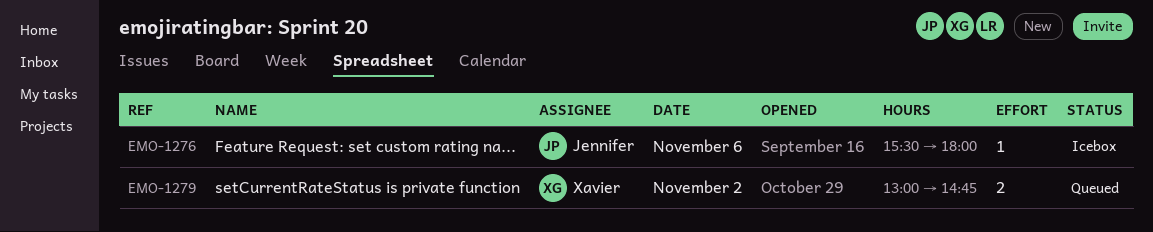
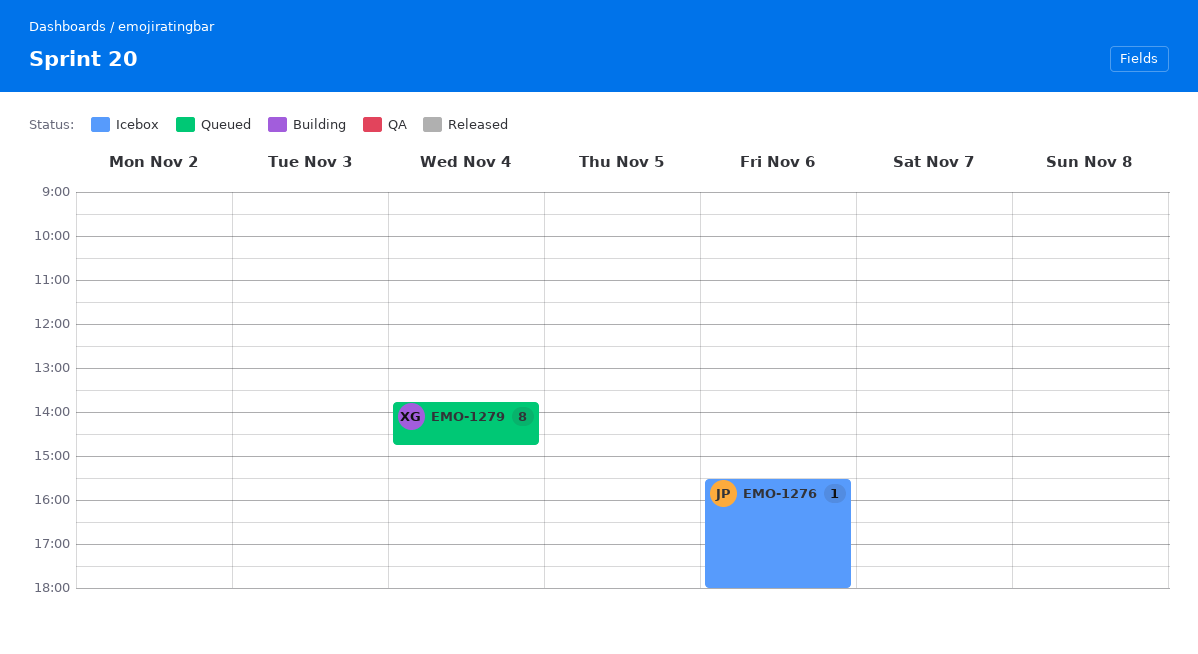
EMO-1279, estimate: 2 -> 8
EMO-1279, day: Nov 2 -> Nov 4
EMO-1279, begins: 13:00 -> 13:45

